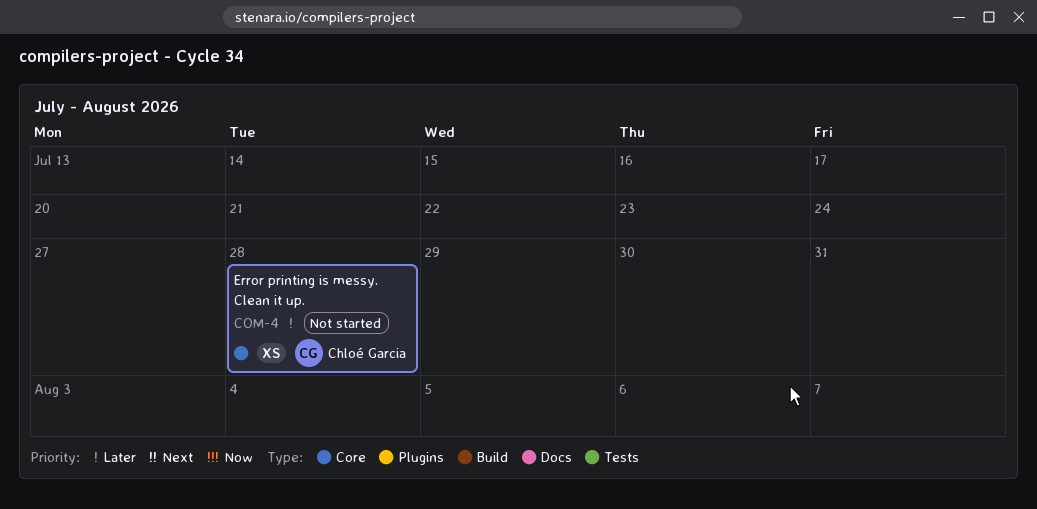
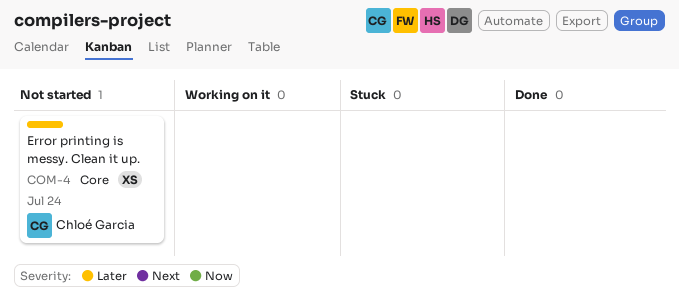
COM-4, due: Jul 28 -> Jul 24

